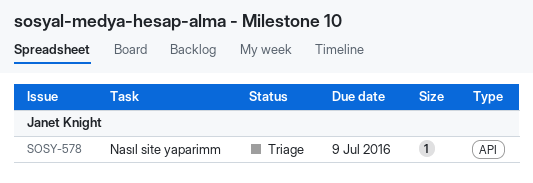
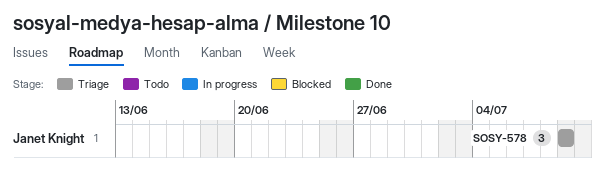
SOSY-578, estimate: 1 -> 3

